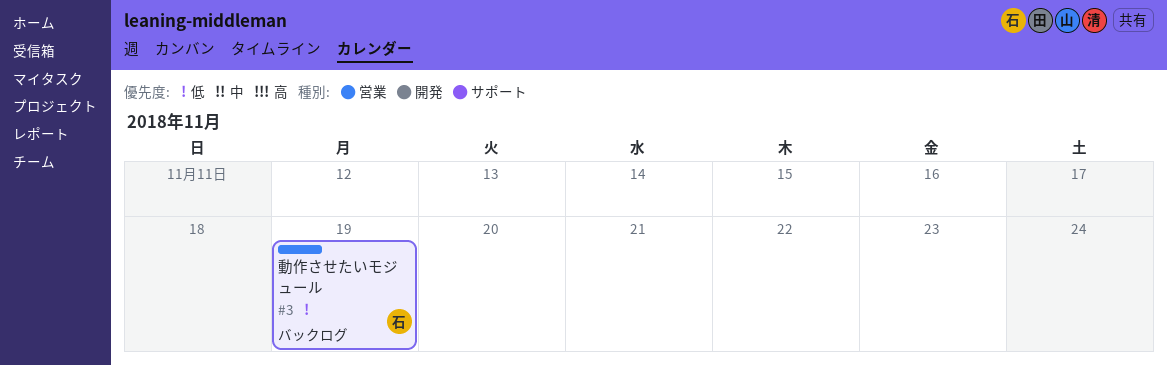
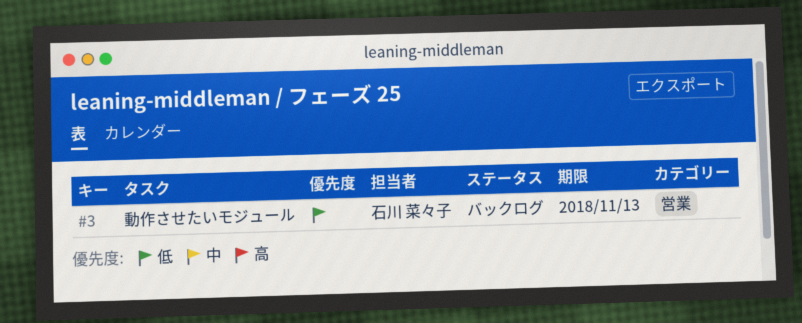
#3, due: Nov 19 -> Nov 13

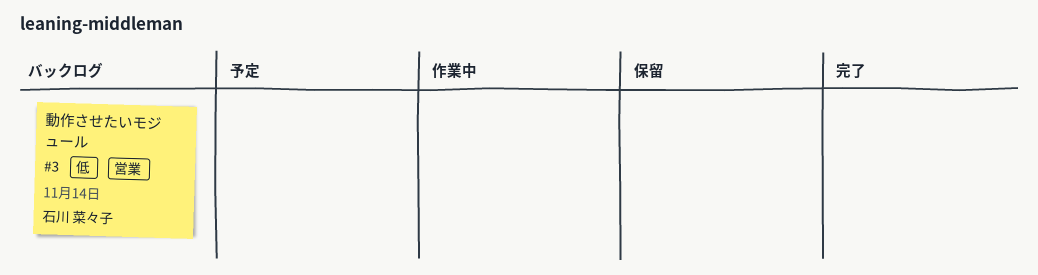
#3, due: Nov 13 -> Nov 14

